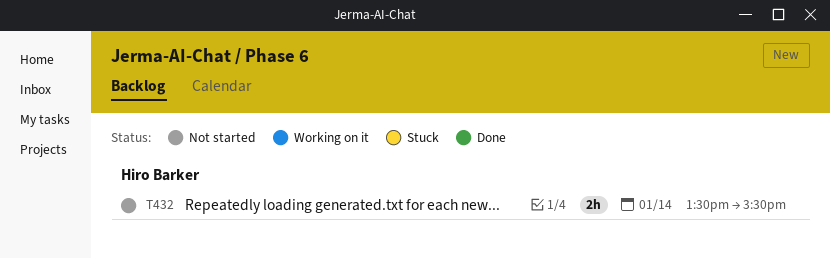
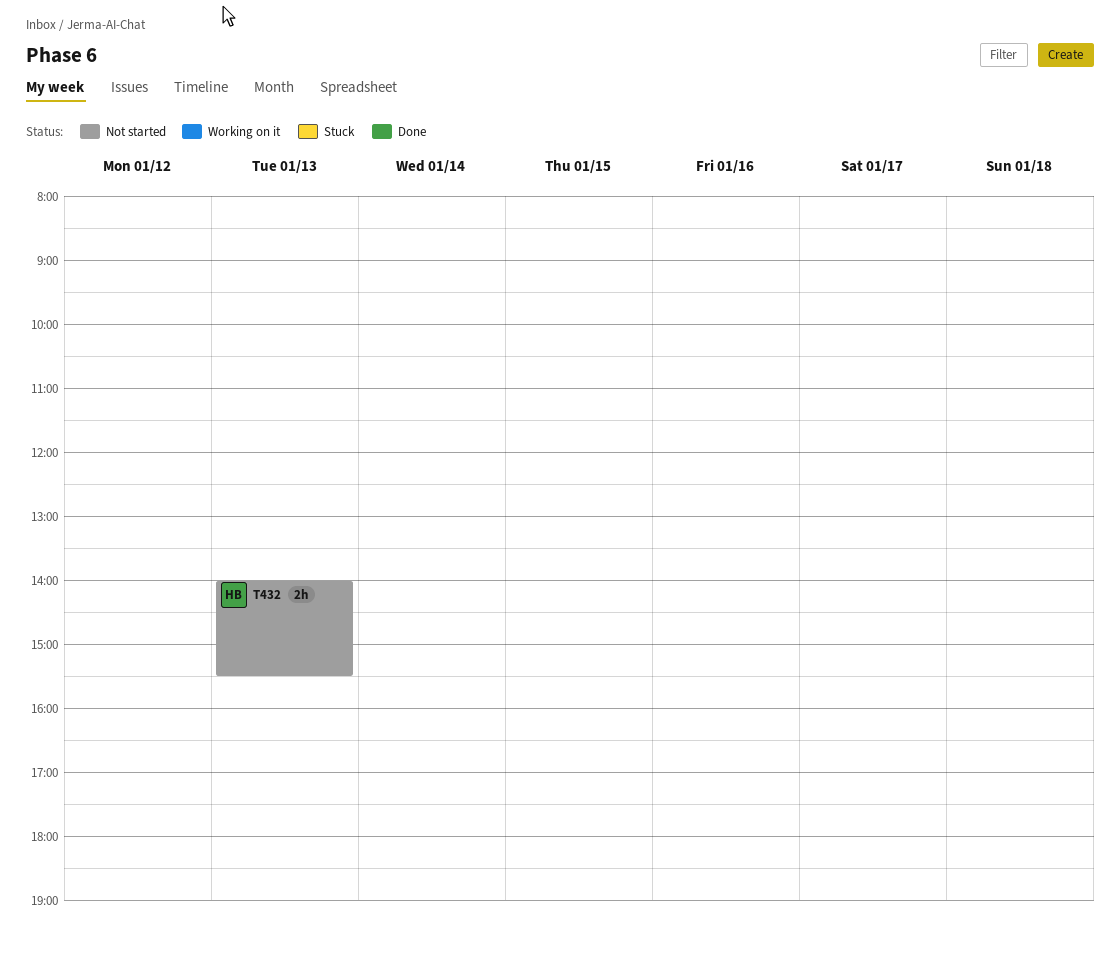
T432, day: Jan 14 -> Jan 13
T432, begins: 13:30 -> 14:00

